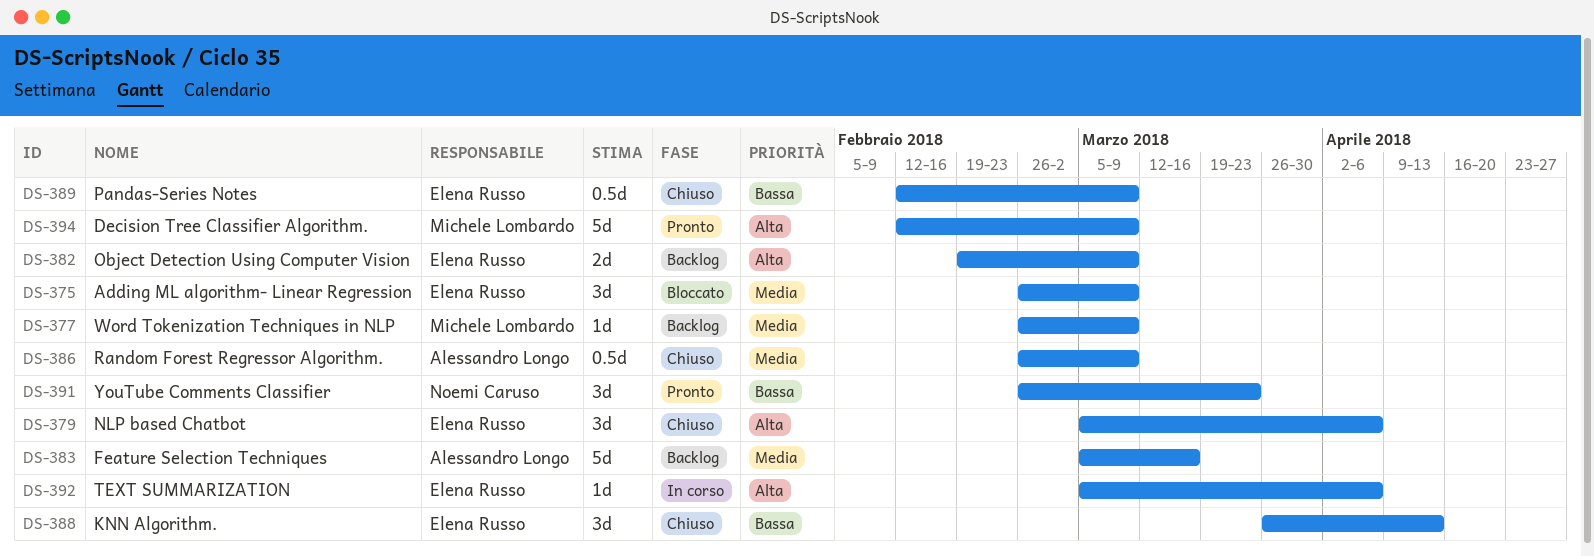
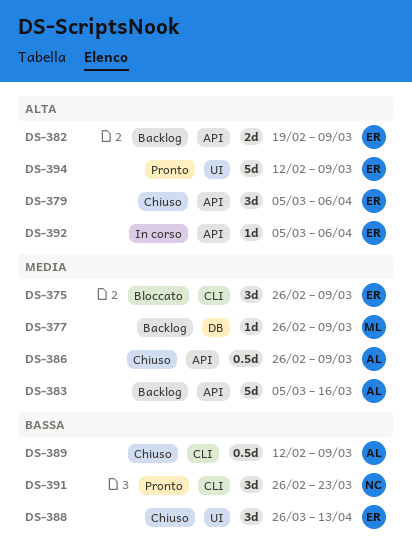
DS-389, owner: Elena Russo -> Alessandro Longo
DS-394, owner: Michele Lombardo -> Elena Russo

